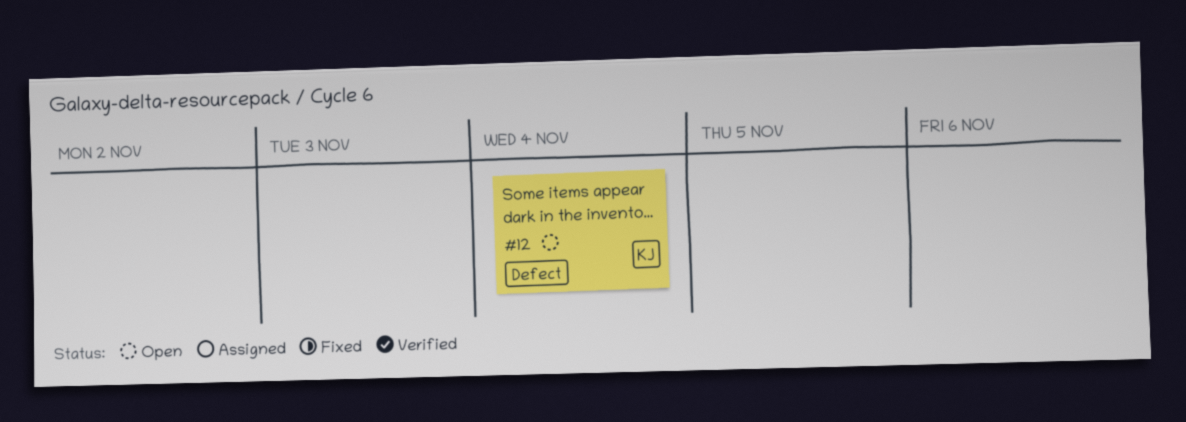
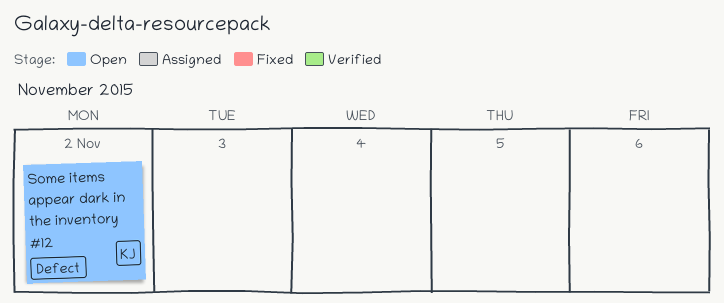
#12, due: Nov 4 -> Nov 2

